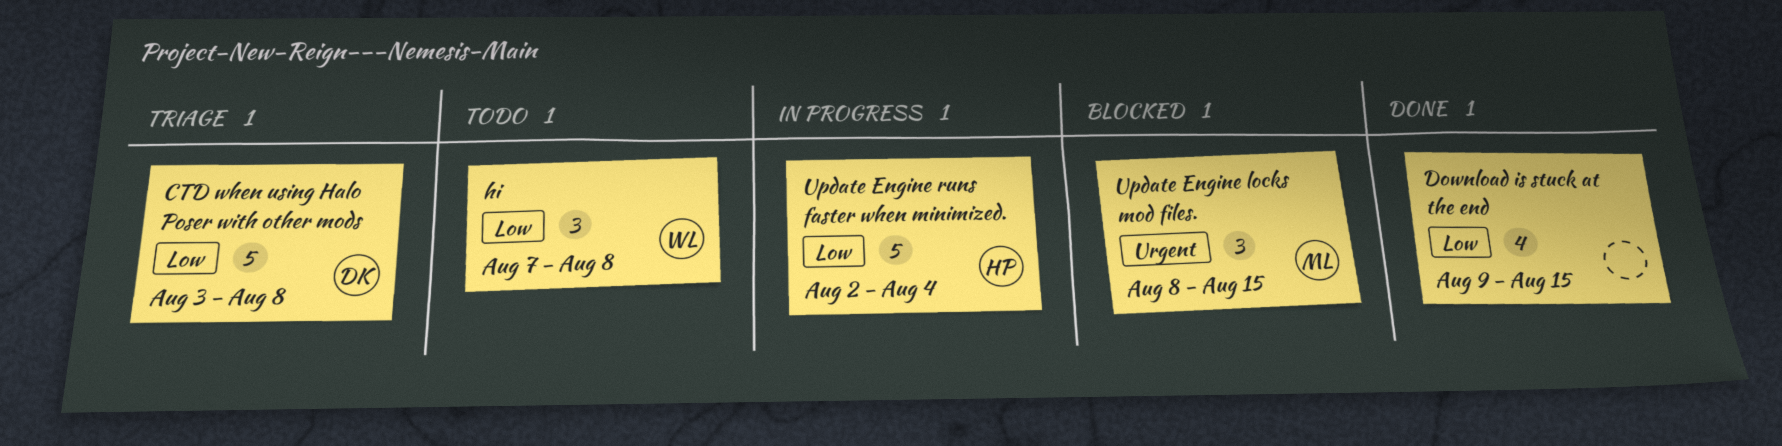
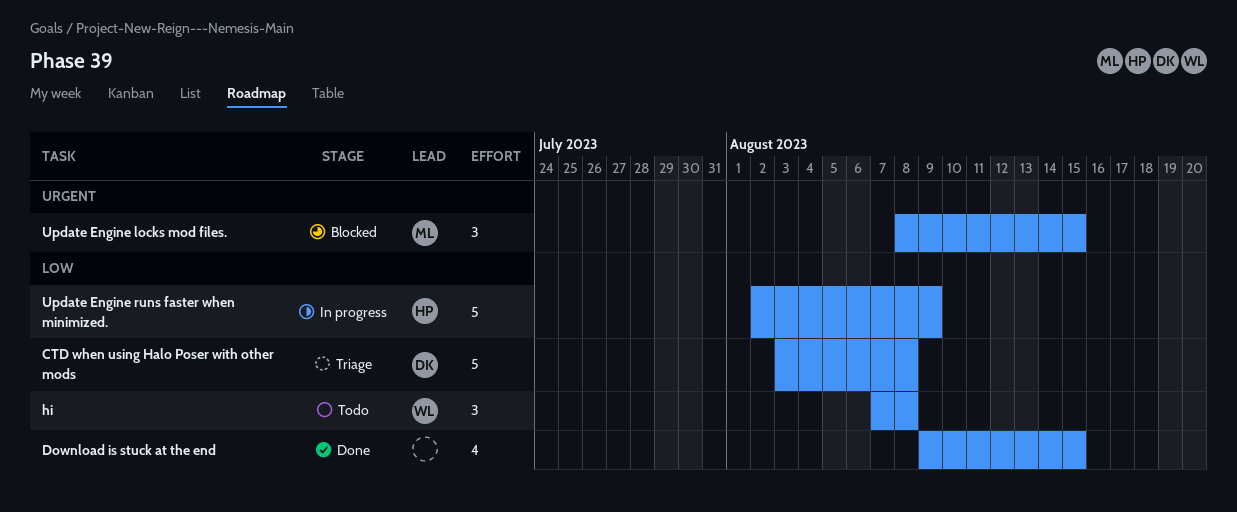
Update Engine runs faster when minimized., due: Aug 4 -> Aug 9

